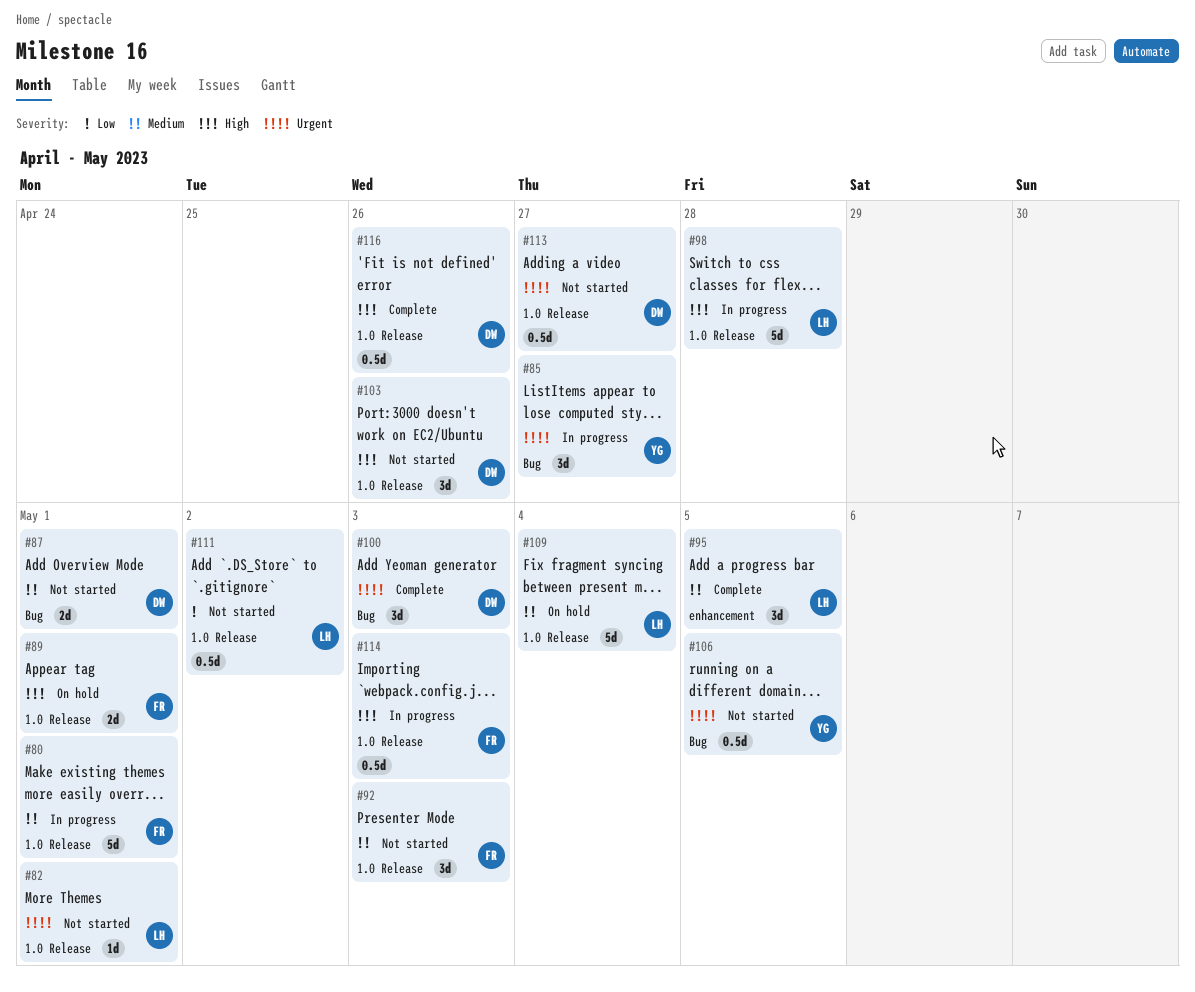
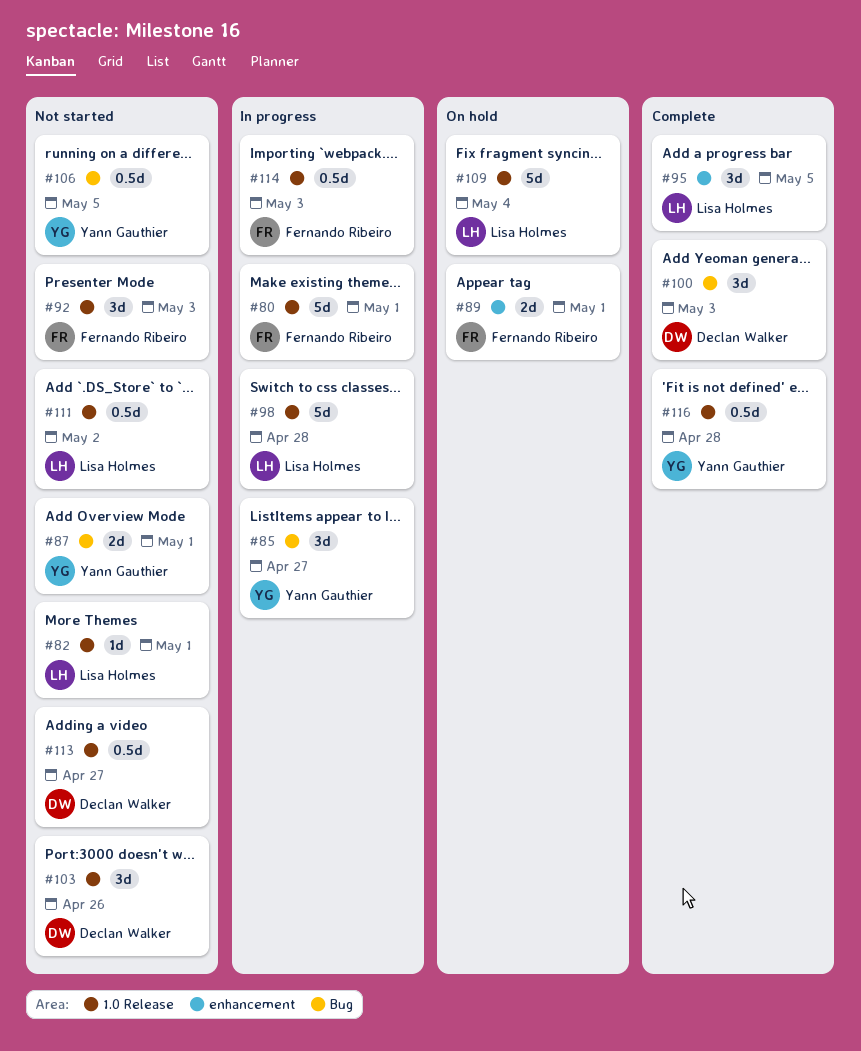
#87, owner: Declan Walker -> Yann Gauthier
#89, label: 1.0 Release -> enhancement
#116, owner: Declan Walker -> Yann Gauthier
#116, due: Apr 26 -> Apr 28

